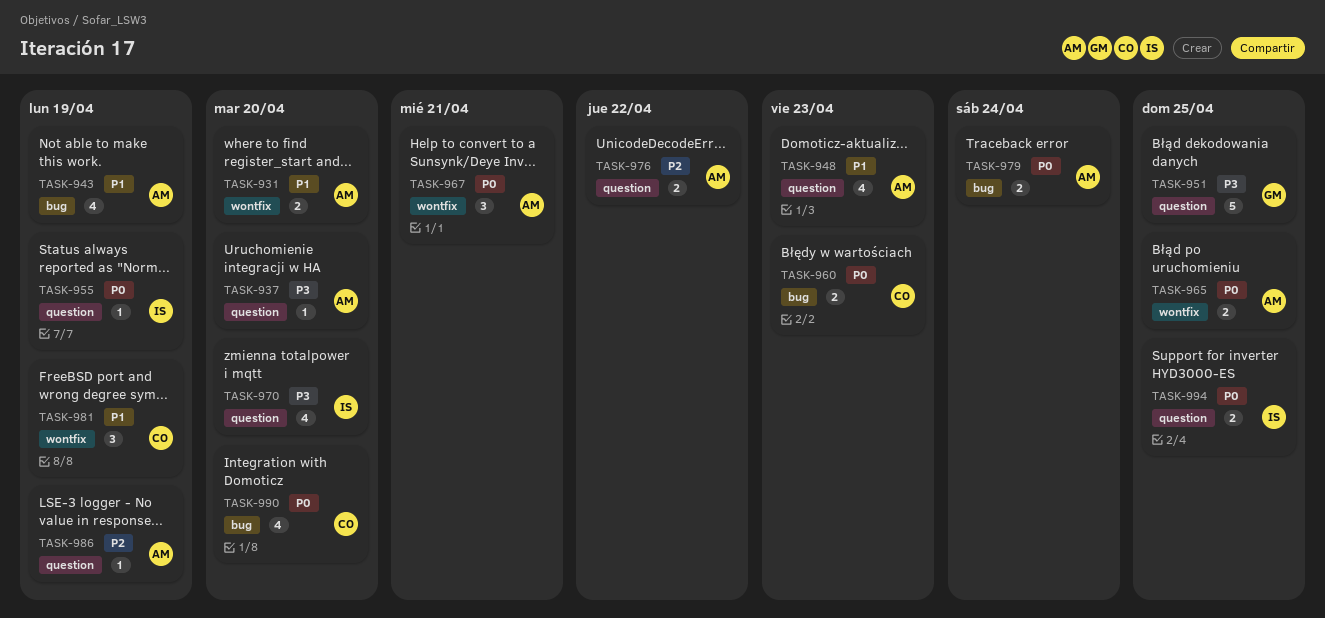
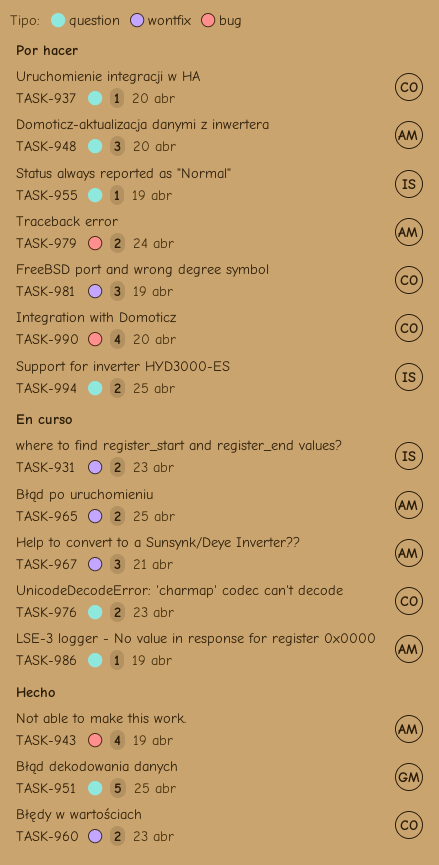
TASK-931, owner: AM -> IS
TASK-931, due: Apr 20 -> Apr 23
TASK-937, owner: AM -> CO
TASK-948, estimate: 4 -> 3
TASK-948, due: Apr 23 -> Apr 20
TASK-960, label: bug -> wontfix
TASK-970: present -> none
TASK-976, owner: AM -> CO
TASK-976, due: Apr 22 -> Apr 23

